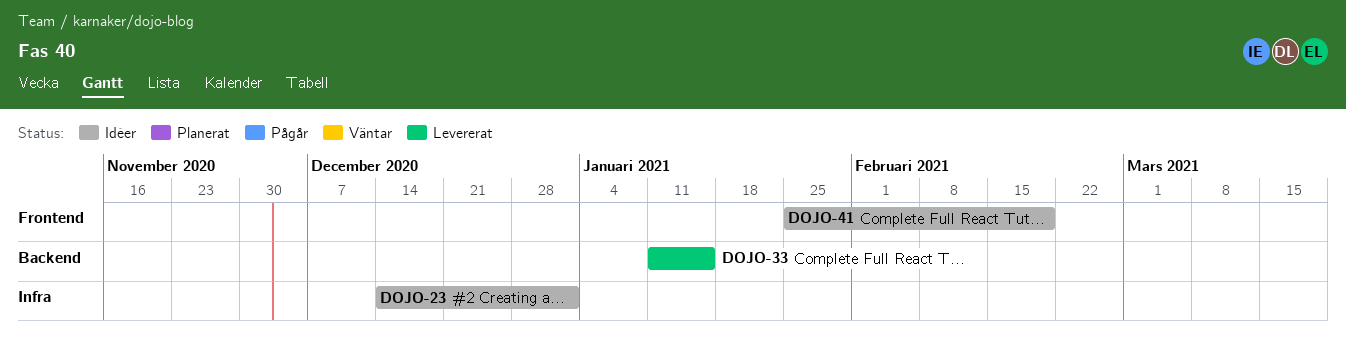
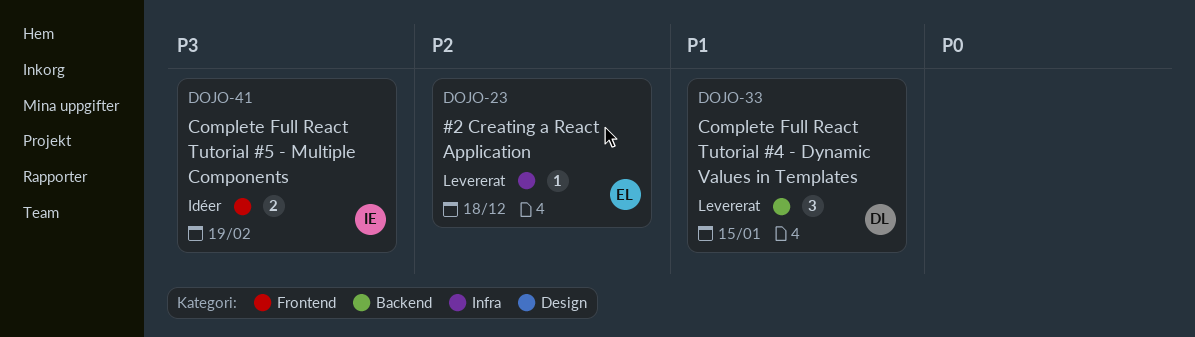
DOJO-23, status: Idéer -> Levererat
DOJO-23, due: Jan 1 -> Dec 18

